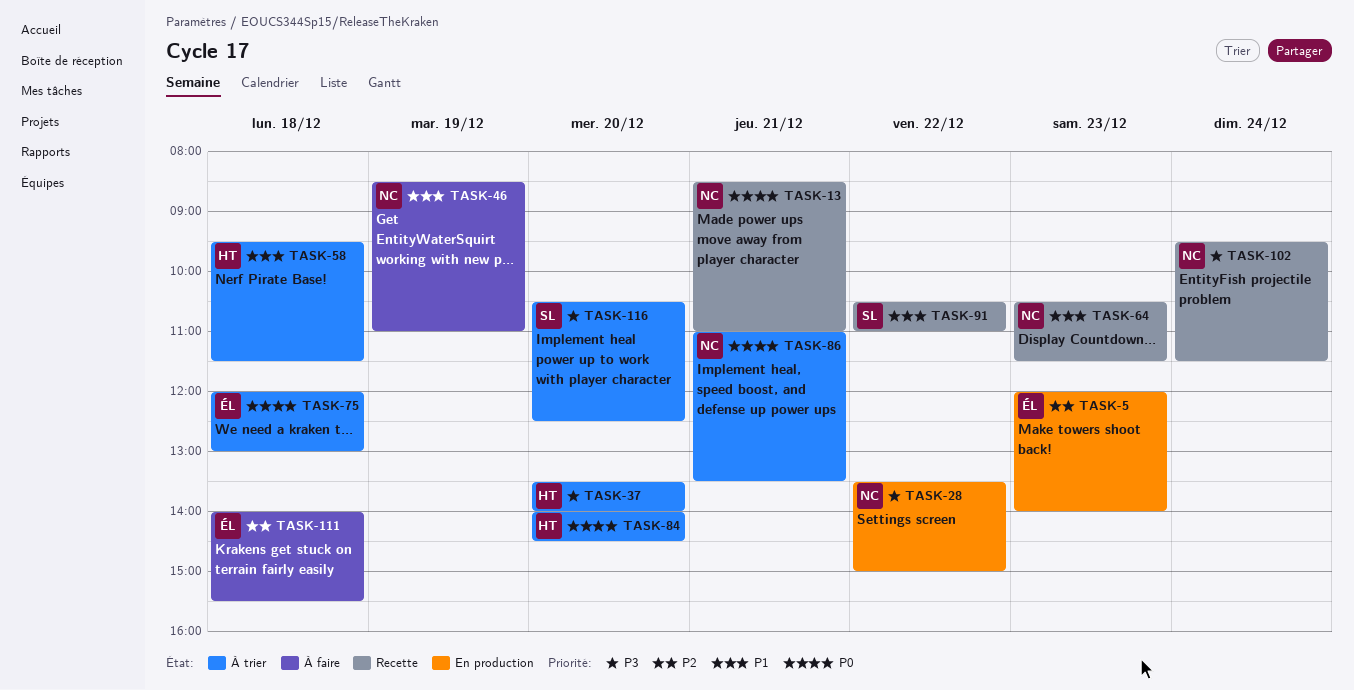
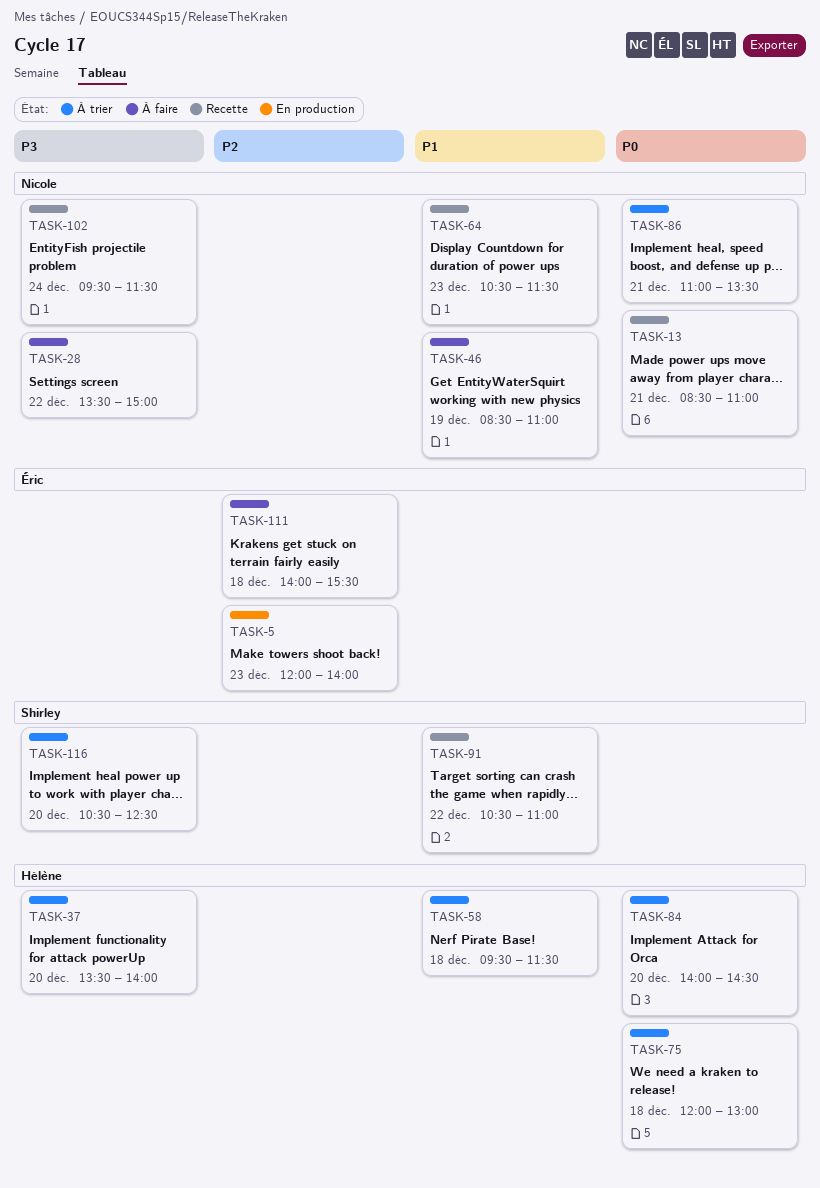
TASK-28, status: En production -> À faire
TASK-75, owner: Éric -> Hélène

